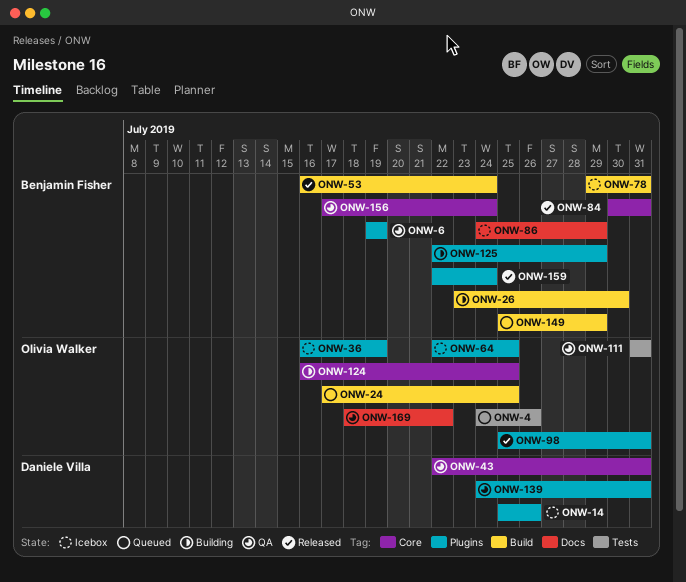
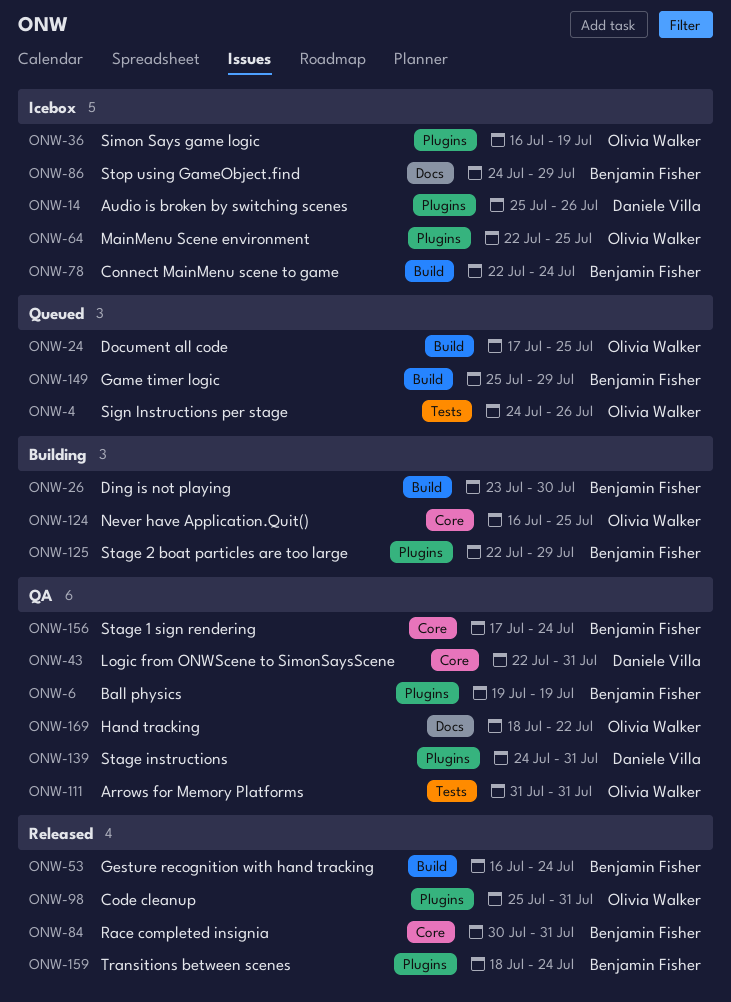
ONW-78, start: Jul 29 -> Jul 22
ONW-78, due: Jul 31 -> Jul 24
ONW-159, start: Jul 22 -> Jul 18

